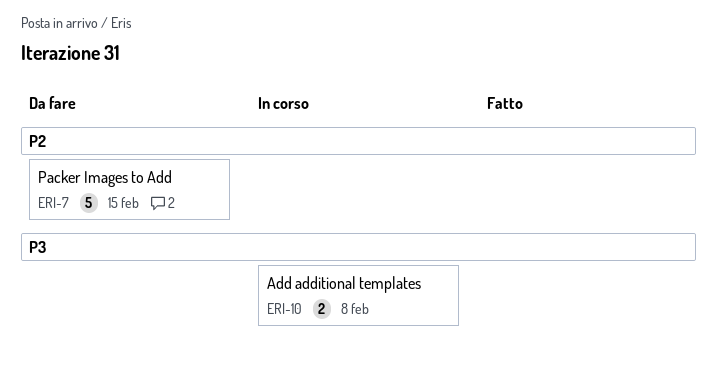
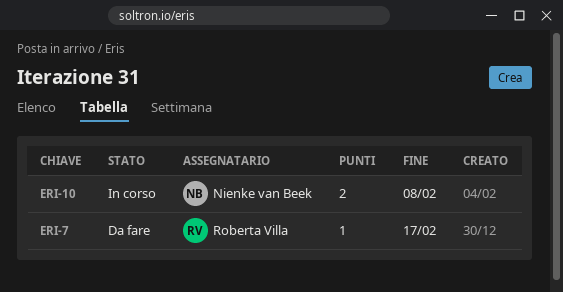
ERI-7, estimate: 5 -> 1
ERI-7, due: Feb 15 -> Feb 17

